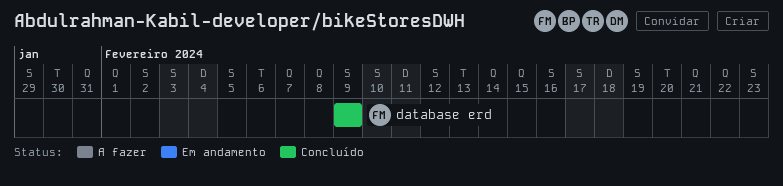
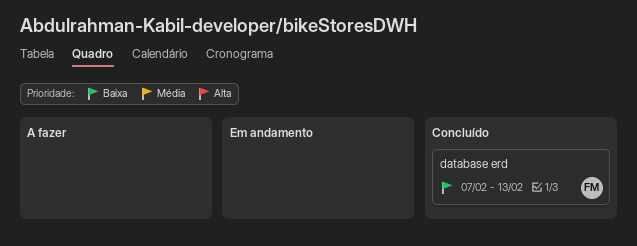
database erd, start: Feb 9 -> Feb 7
database erd, due: Feb 9 -> Feb 13

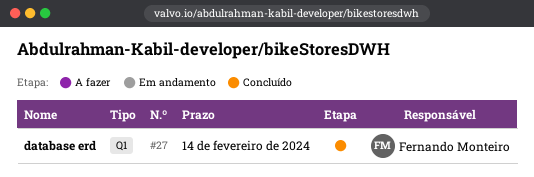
database erd, due: Feb 13 -> Feb 14

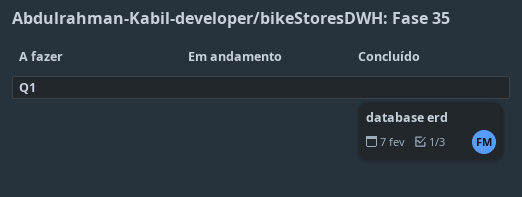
database erd, due: Feb 14 -> Feb 7

